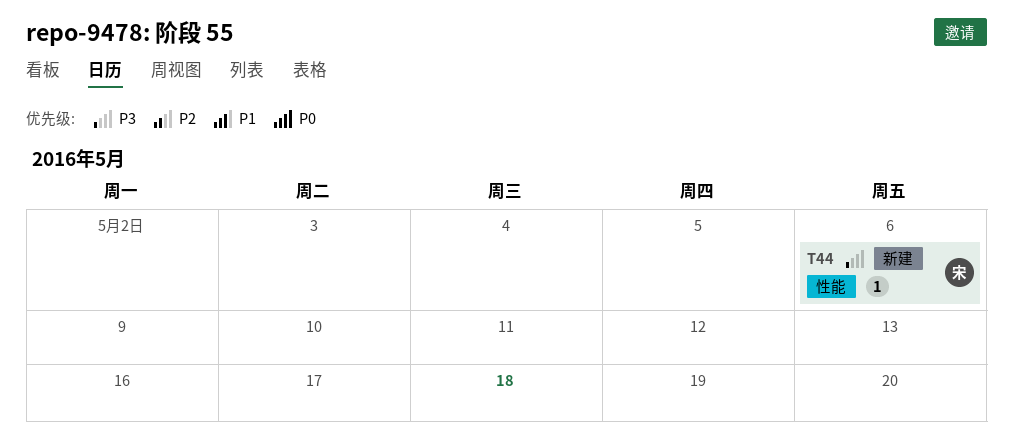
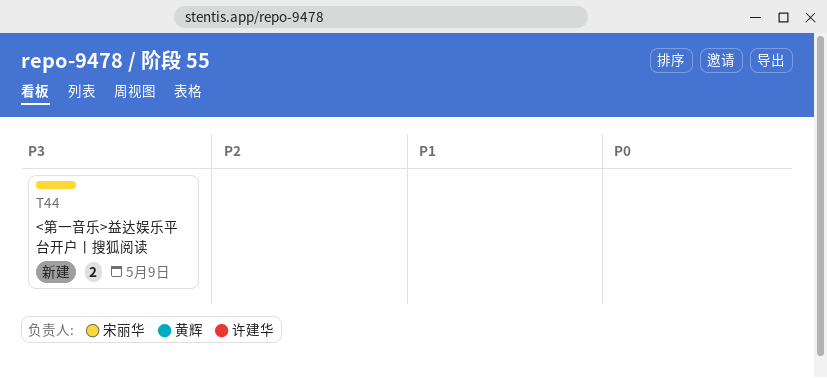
T44, estimate: 1 -> 2
T44, due: May 6 -> May 9

